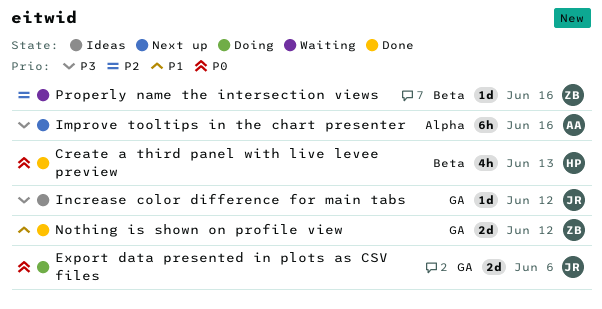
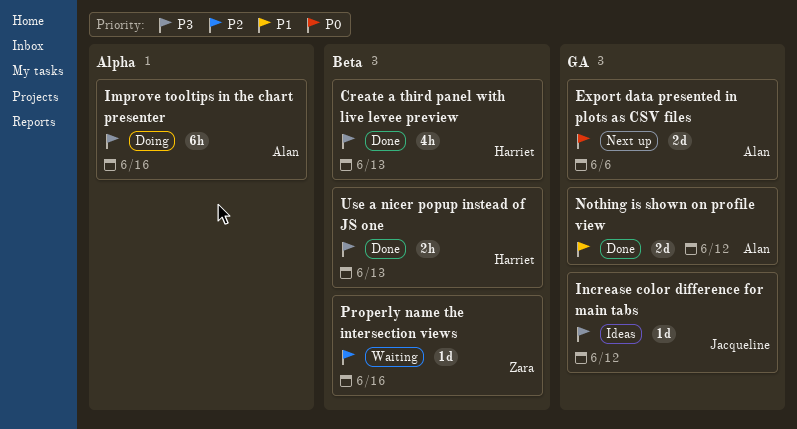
Create a third panel with live levee preview, priority: P0 -> P3
Export data presented in plots as CSV files, status: Doing -> Next up
Export data presented in plots as CSV files, owner: Jacqueline -> Alan
Improve tooltips in the chart presenter, status: Next up -> Doing
Nothing is shown on profile view, owner: Zara -> Alan
Use a nicer popup instead of JS one: none -> present

